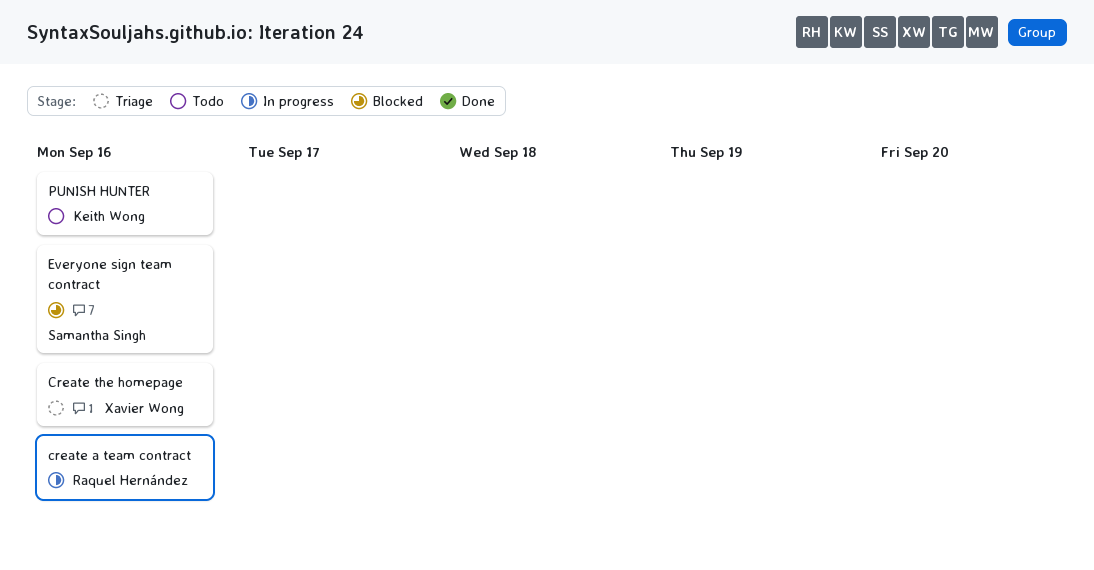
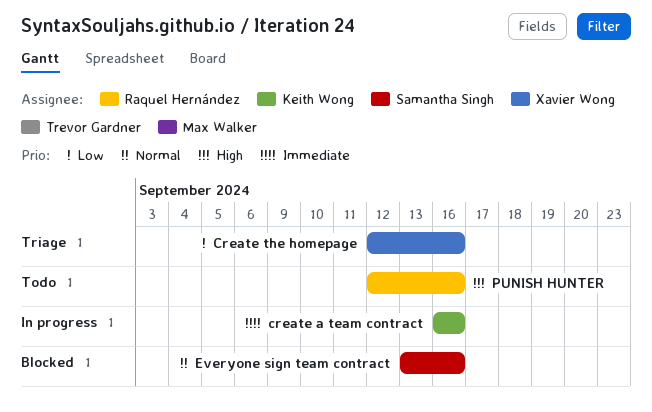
create a team contract, owner: Raquel Hernández -> Keith Wong
PUNISH HUNTER, owner: Keith Wong -> Raquel Hernández

